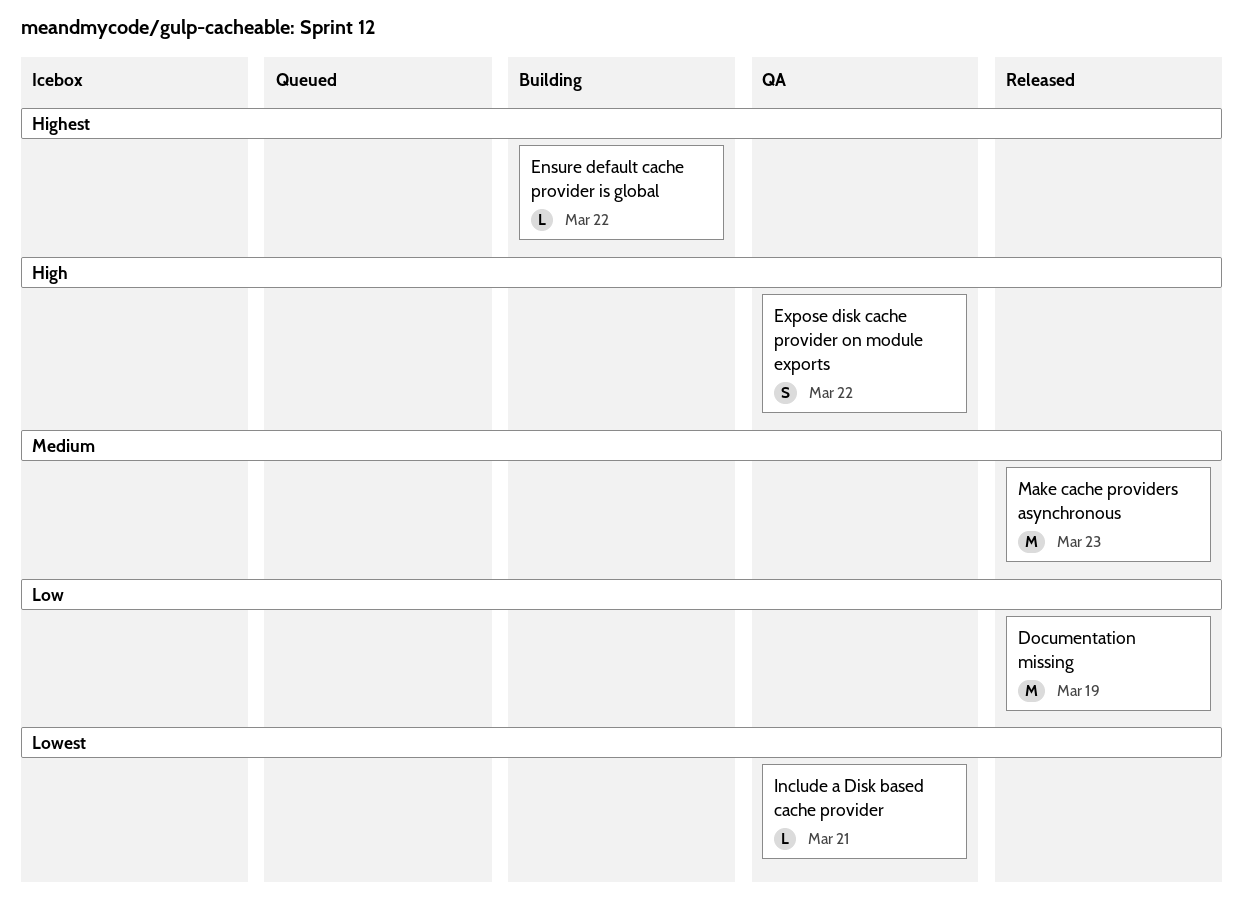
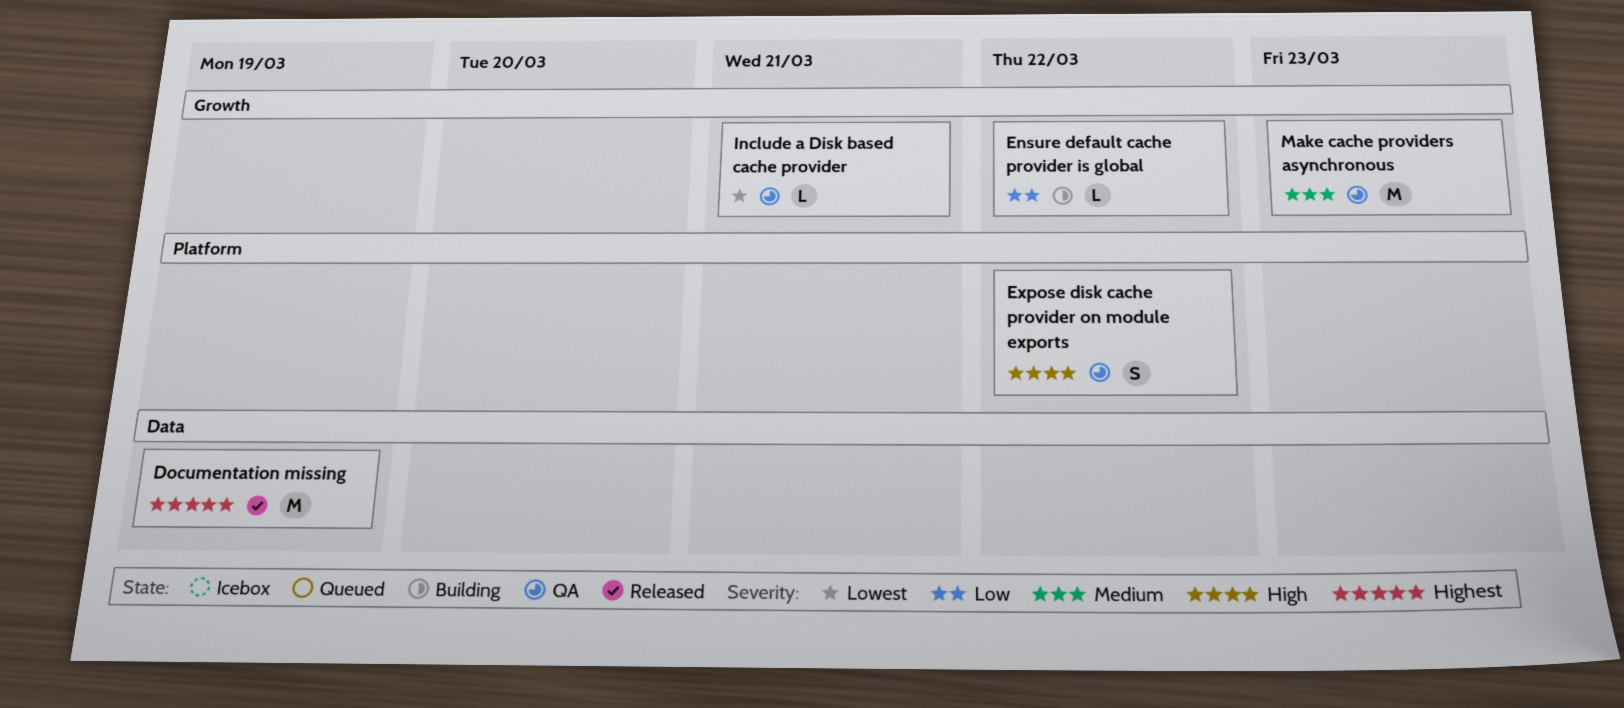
Documentation missing, priority: Low -> Highest
Ensure default cache provider is global, priority: Highest -> Low
Make cache providers asynchronous, status: Released -> QA

